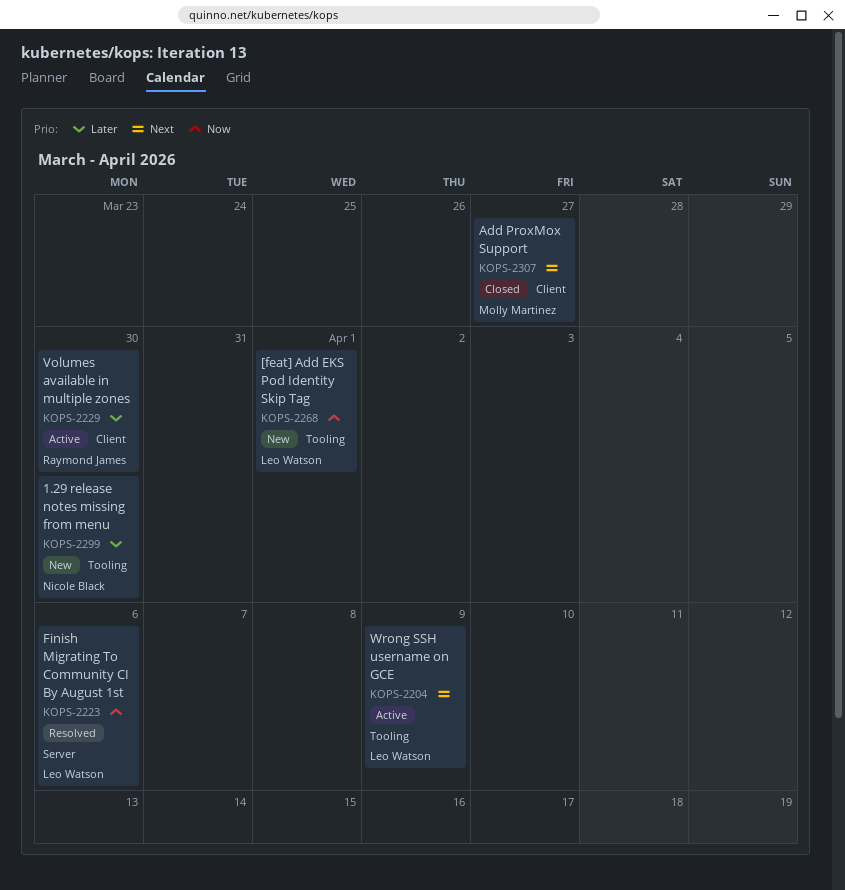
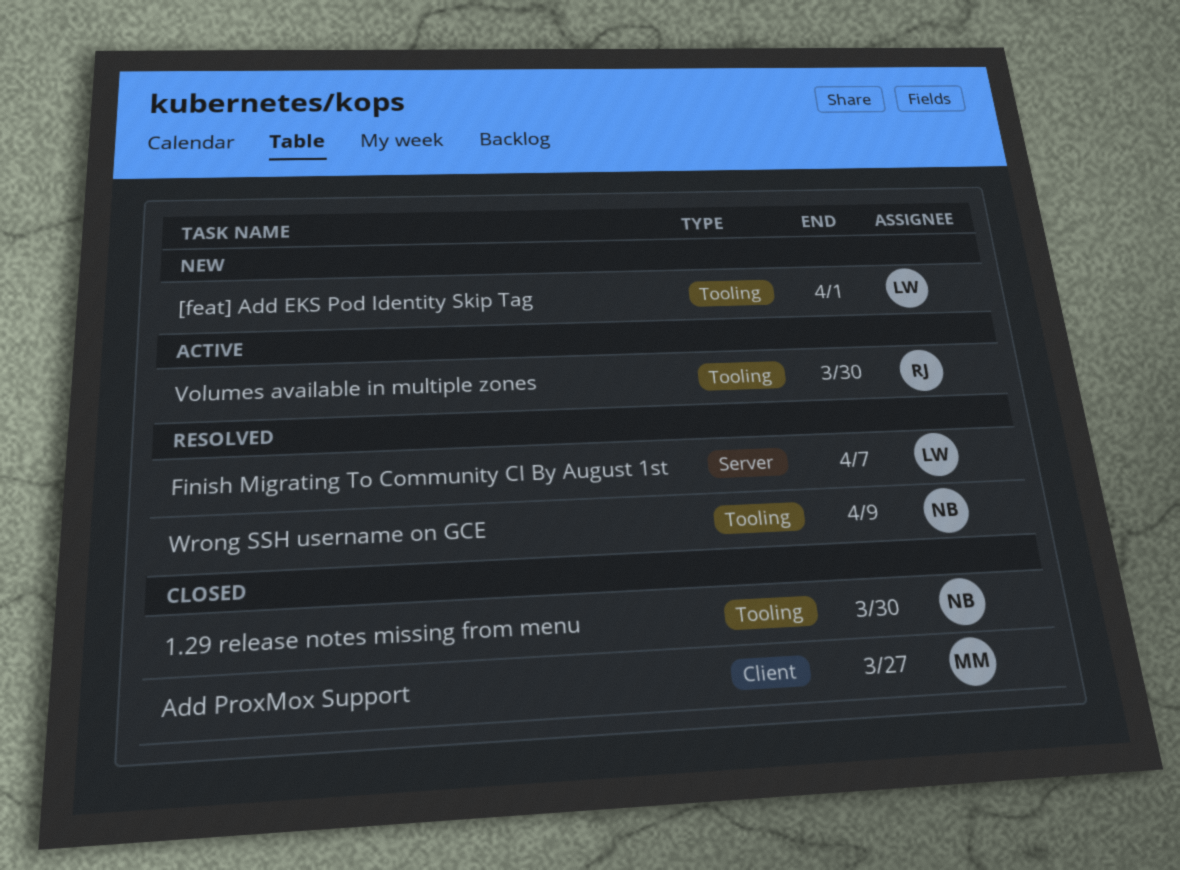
1.29 release notes missing from menu, status: New -> Closed
Finish Migrating To Community CI By August 1st, due: Apr 6 -> Apr 7
Volumes available in multiple zones, label: Client -> Tooling
Wrong SSH username on GCE, status: Active -> Resolved
Wrong SSH username on GCE, owner: Leo Watson -> Nicole Black

